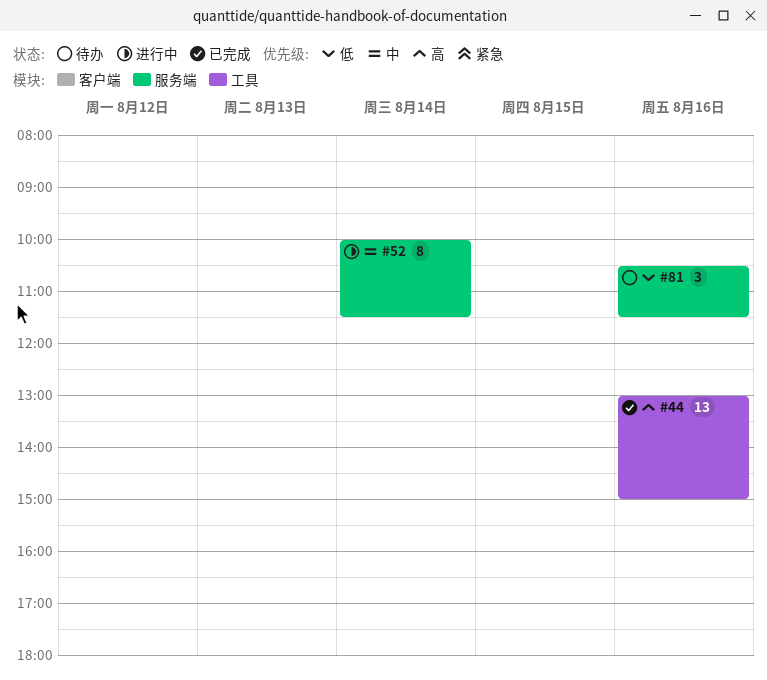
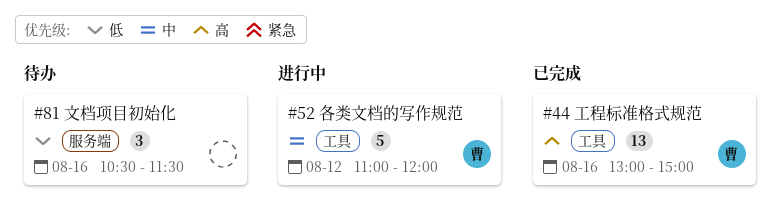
#52, label: 服务端 -> 工具
#52, estimate: 8 -> 5
#52, day: Aug 14 -> Aug 12
#52, begins: 10:00 -> 11:00
#52, ends: 11:30 -> 12:00

